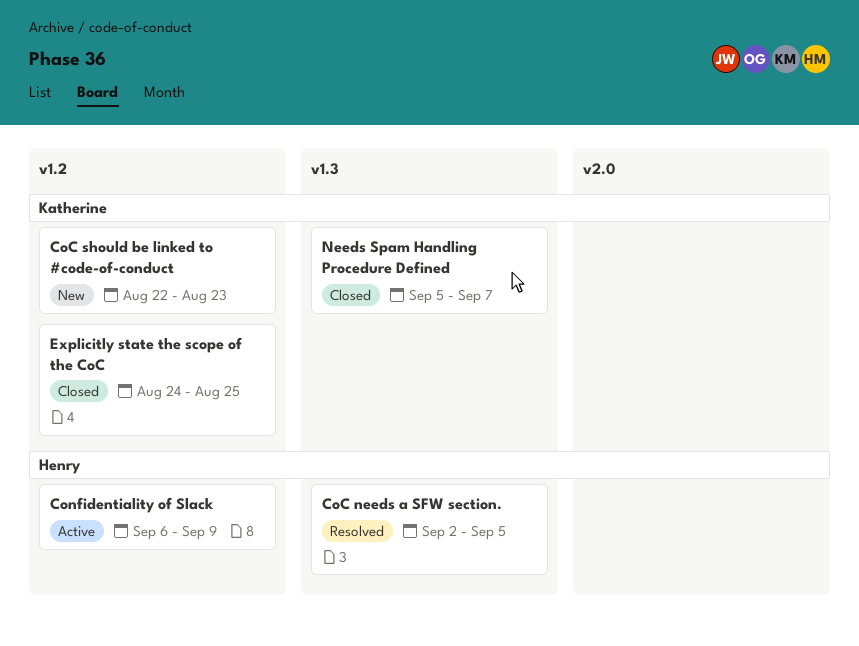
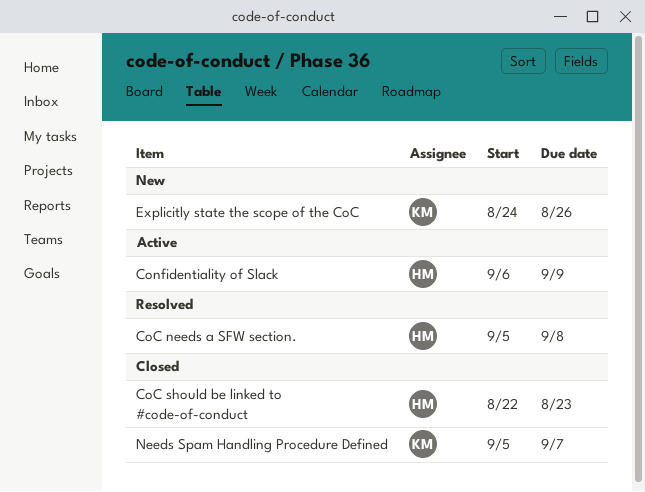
CoC needs a SFW section., start: Sep 2 -> Sep 5
CoC needs a SFW section., due: Sep 5 -> Sep 8
CoC should be linked to #code-of-conduct, status: New -> Closed
CoC should be linked to #code-of-conduct, owner: Katherine -> Henry
Explicitly state the scope of the CoC, status: Closed -> New
Explicitly state the scope of the CoC, due: Aug 25 -> Aug 26

